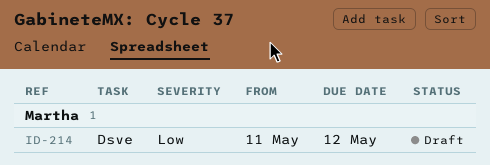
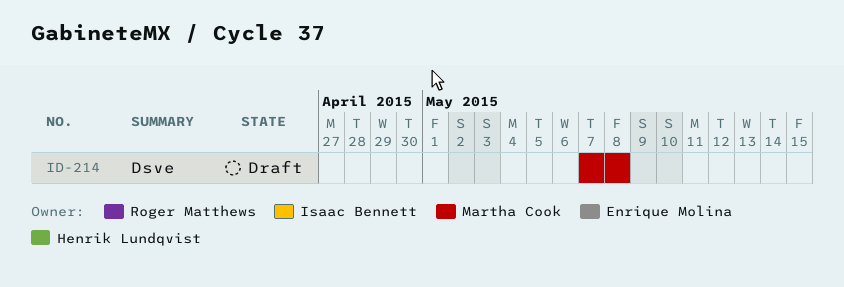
ID-214, start: May 11 -> May 7
ID-214, due: May 12 -> May 8

